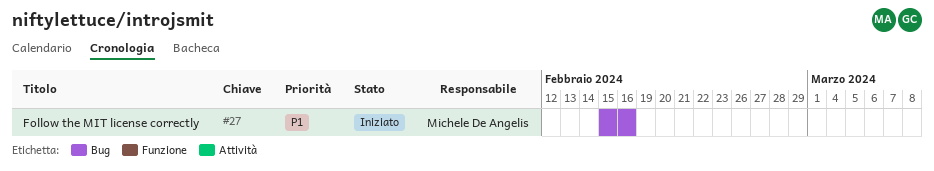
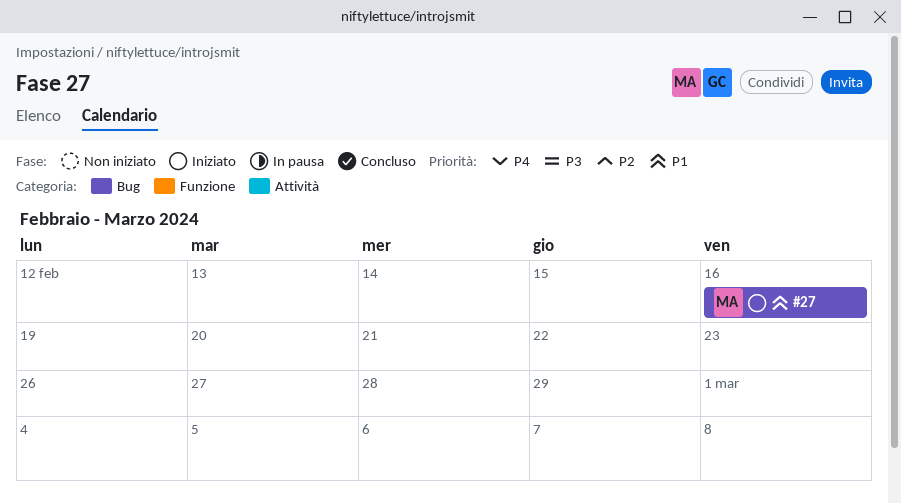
#27, start: Feb 15 -> Feb 16

